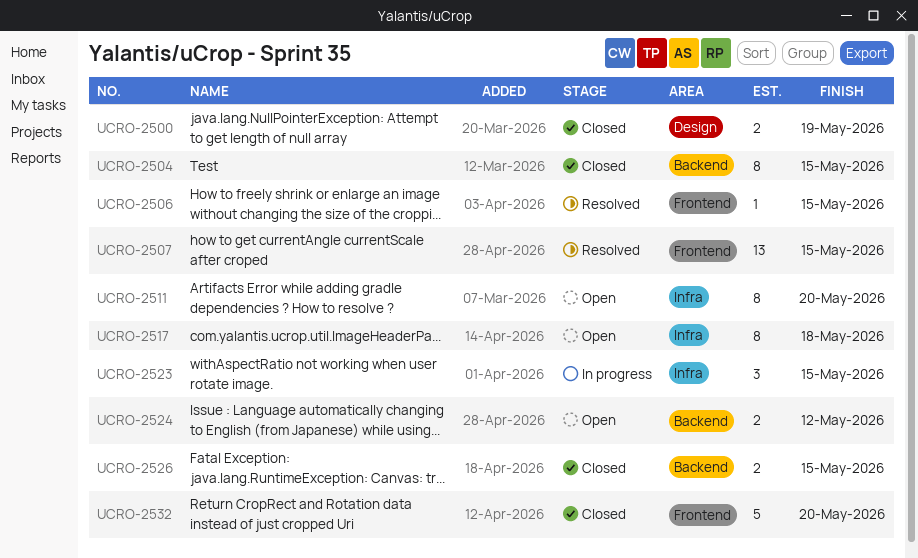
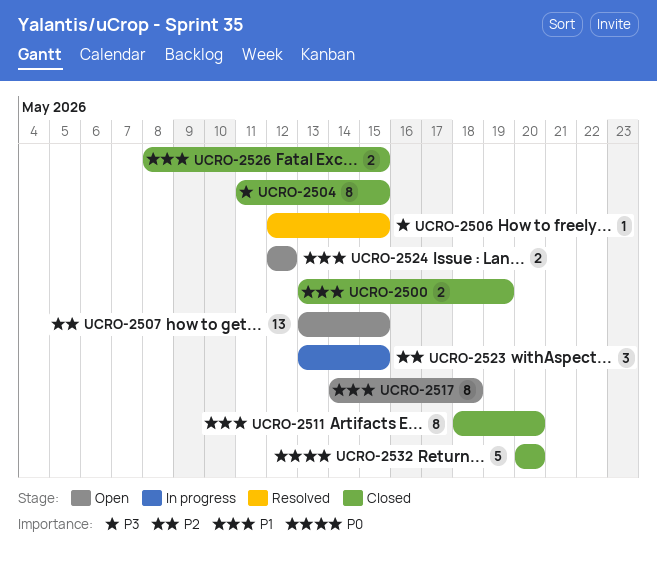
UCRO-2507, status: Resolved -> Open
UCRO-2511, status: Open -> Closed

